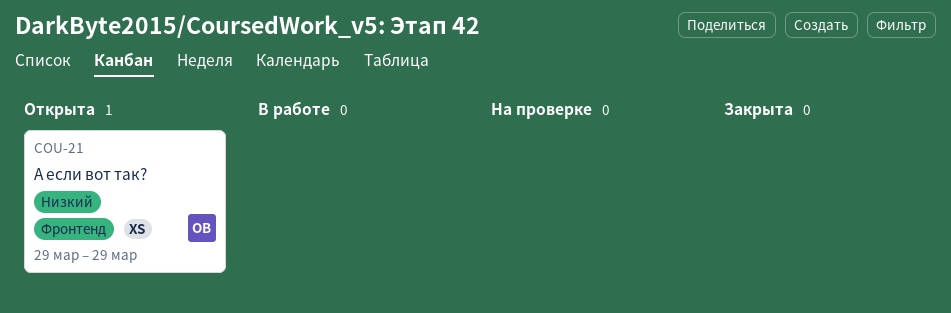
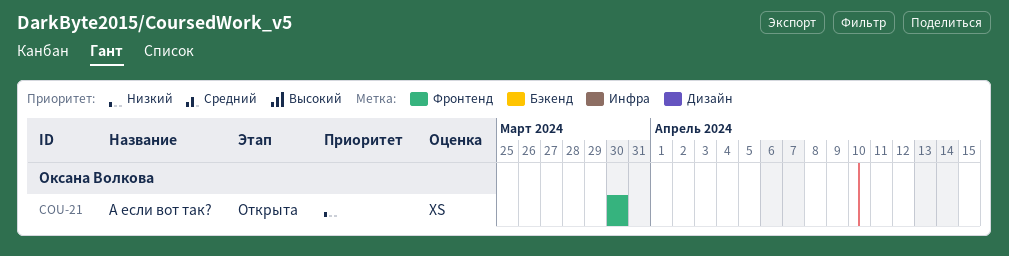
COU-21, start: Mar 29 -> Mar 30
COU-21, due: Mar 29 -> Mar 30

